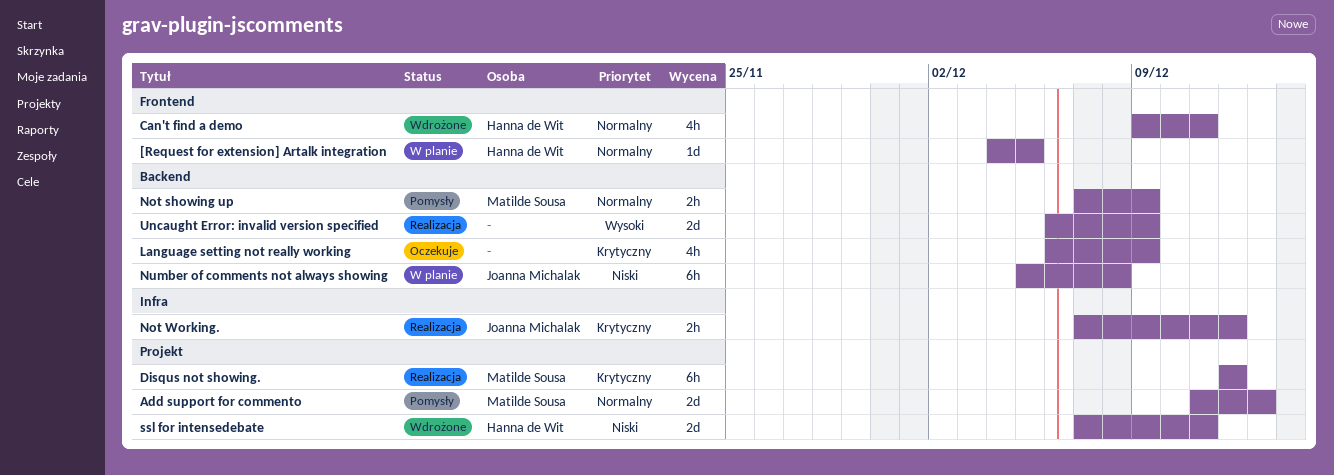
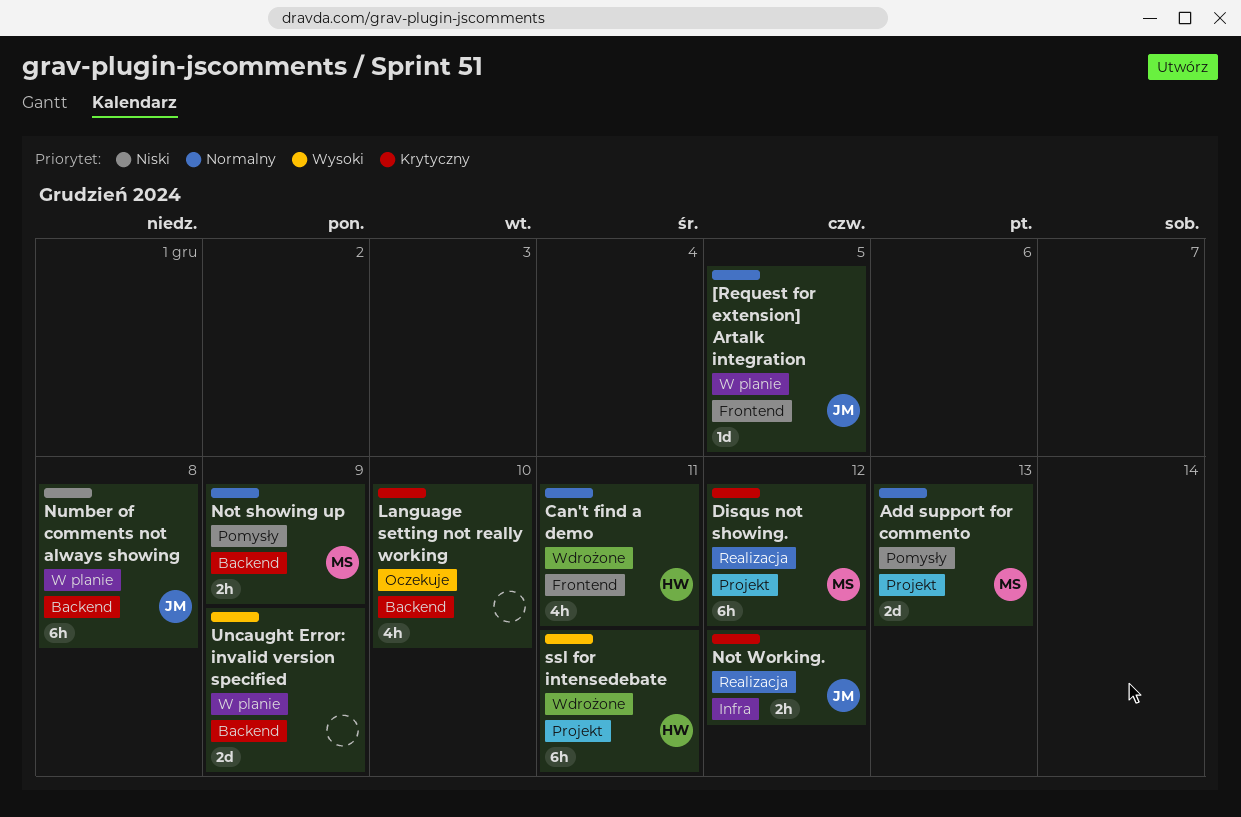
[Request for extension] Artalk integration, owner: Hanna de Wit -> Joanna Michalak
Language setting not really working, due: Dec 9 -> Dec 10
ssl for intensedebate, priority: Niski -> Wysoki
ssl for intensedebate, estimate: 2d -> 6h
Uncaught Error: invalid version specified, status: Realizacja -> W planie

